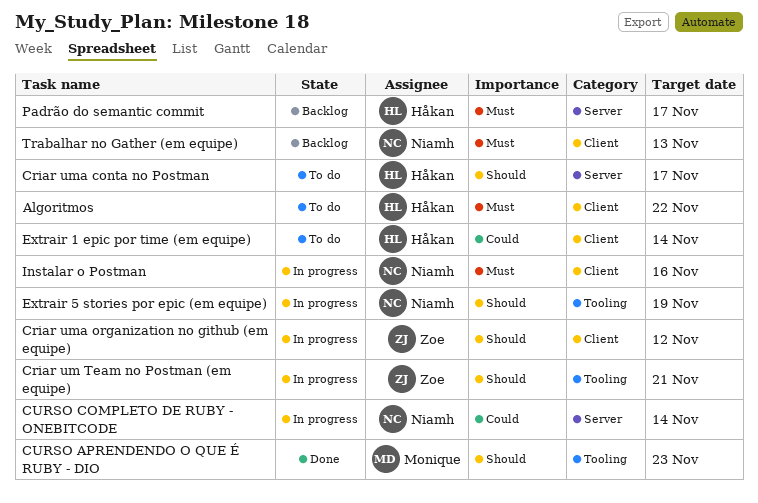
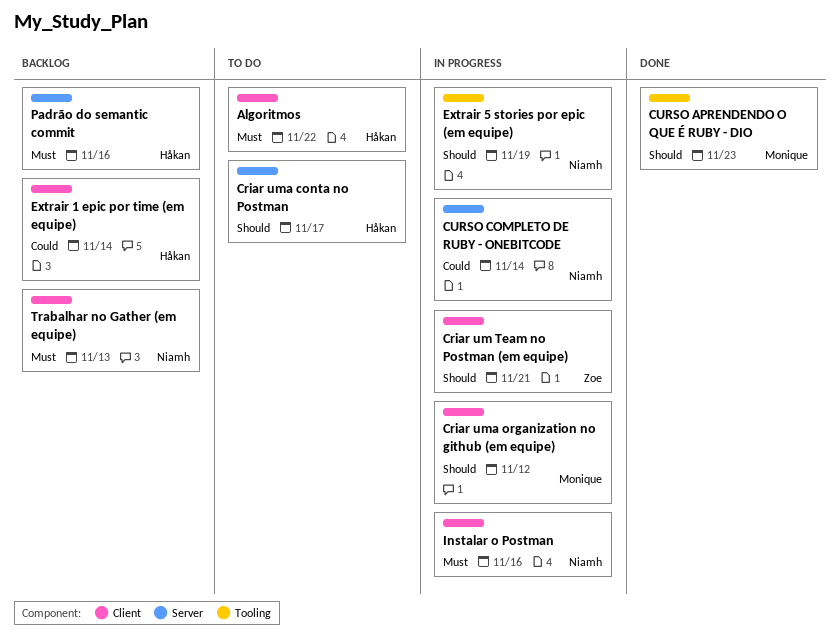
Criar um Team no Postman (em equipe), label: Tooling -> Client
Criar uma organization no github (em equipe), owner: Zoe -> Monique
Extrair 1 epic por time (em equipe), status: To do -> Backlog
Padrão do semantic commit, due: Nov 17 -> Nov 16

